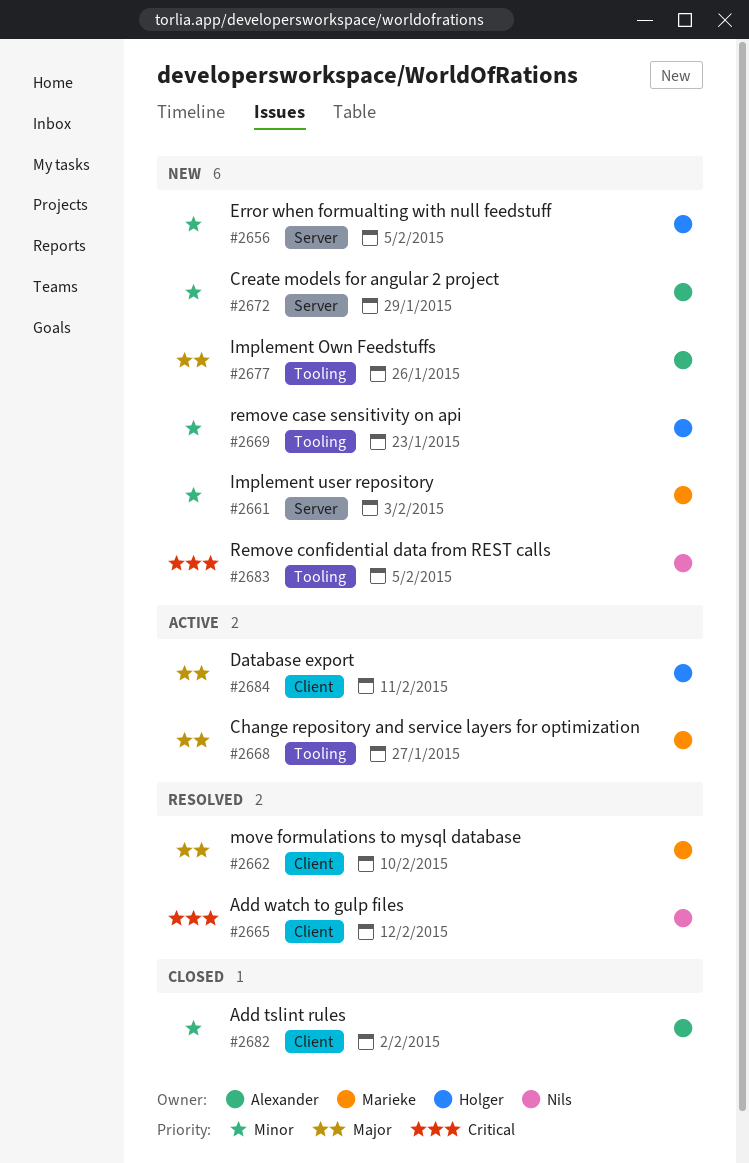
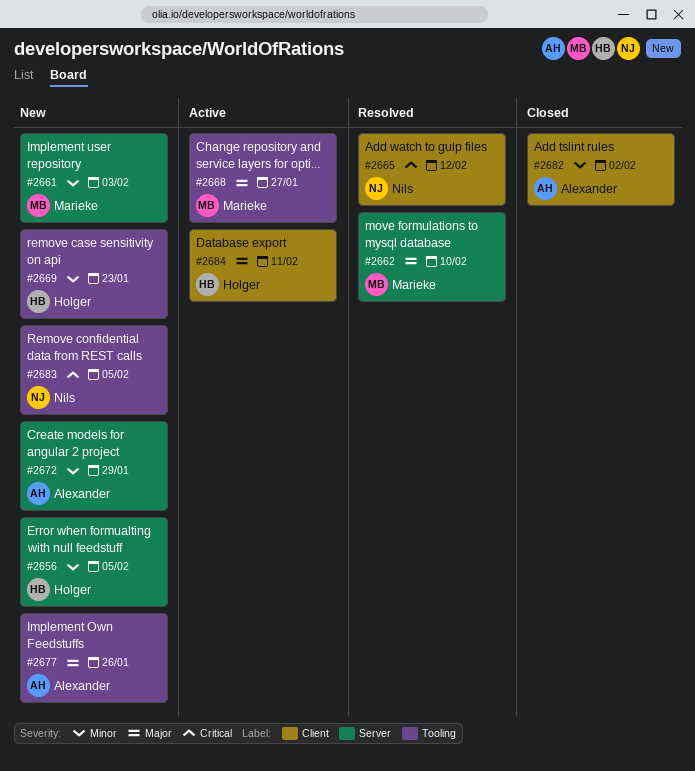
#2662, label: Client -> Server

